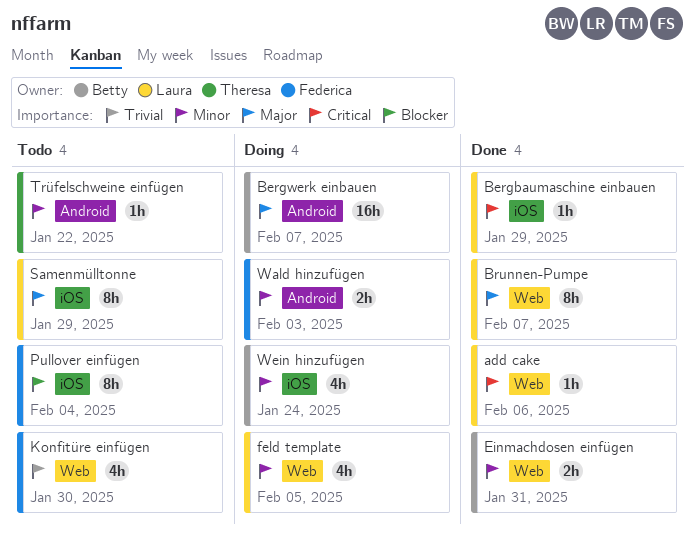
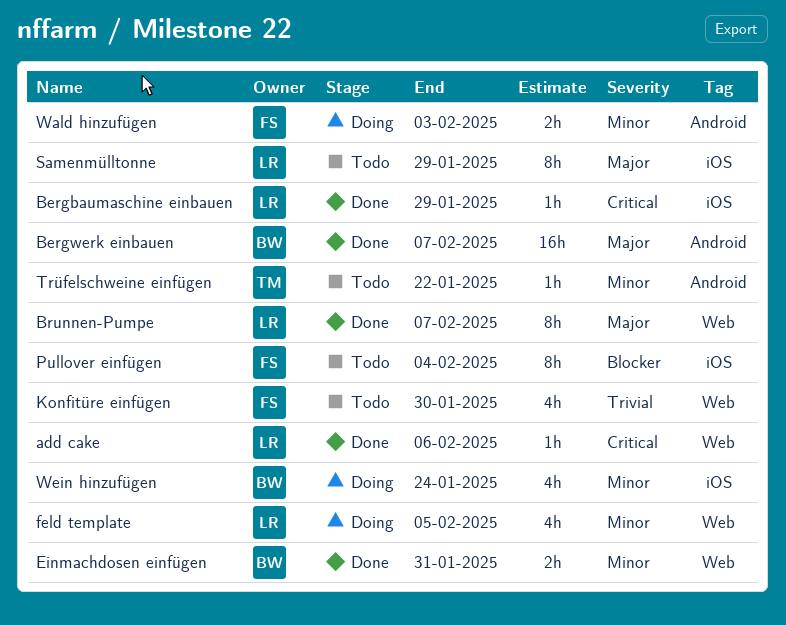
Bergwerk einbauen, status: Doing -> Done

